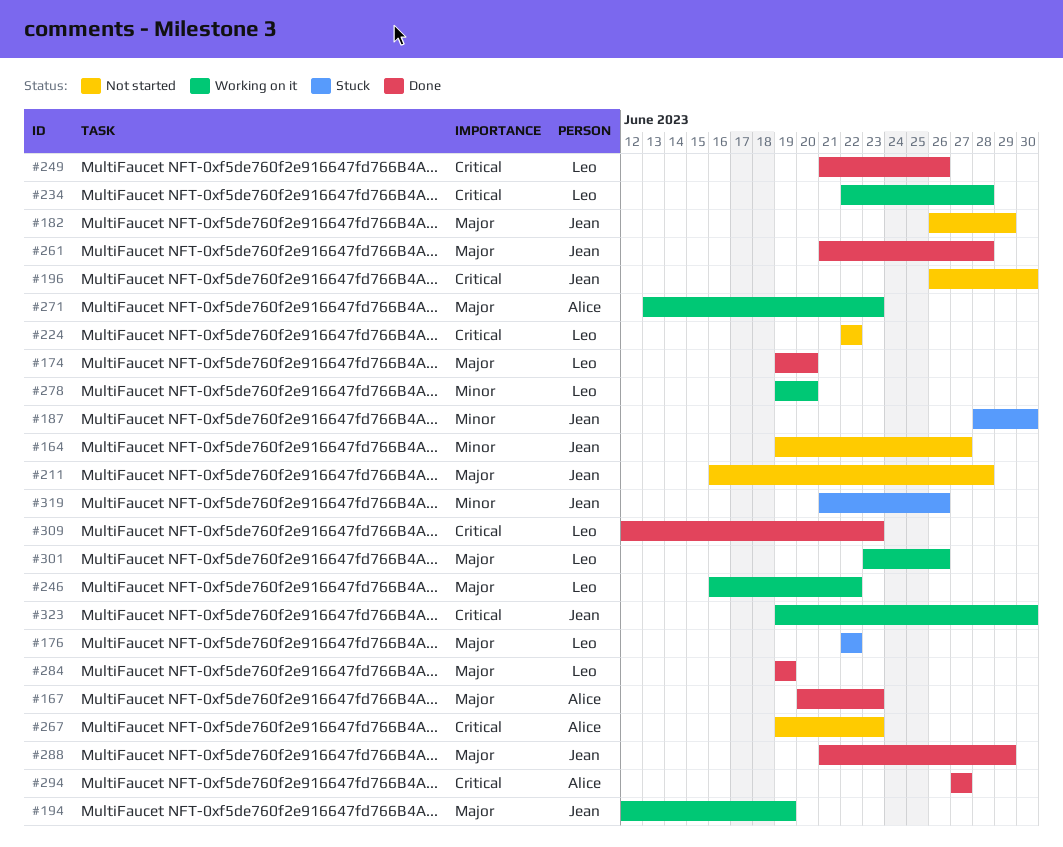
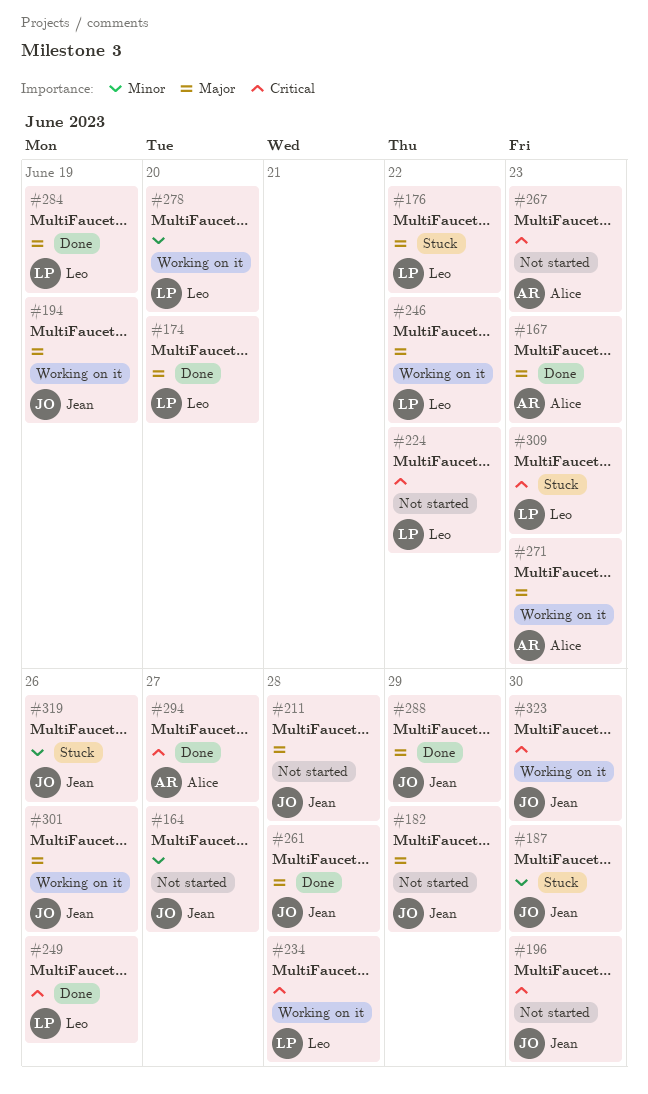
#301, owner: Leo -> Jean
#309, status: Done -> Stuck

